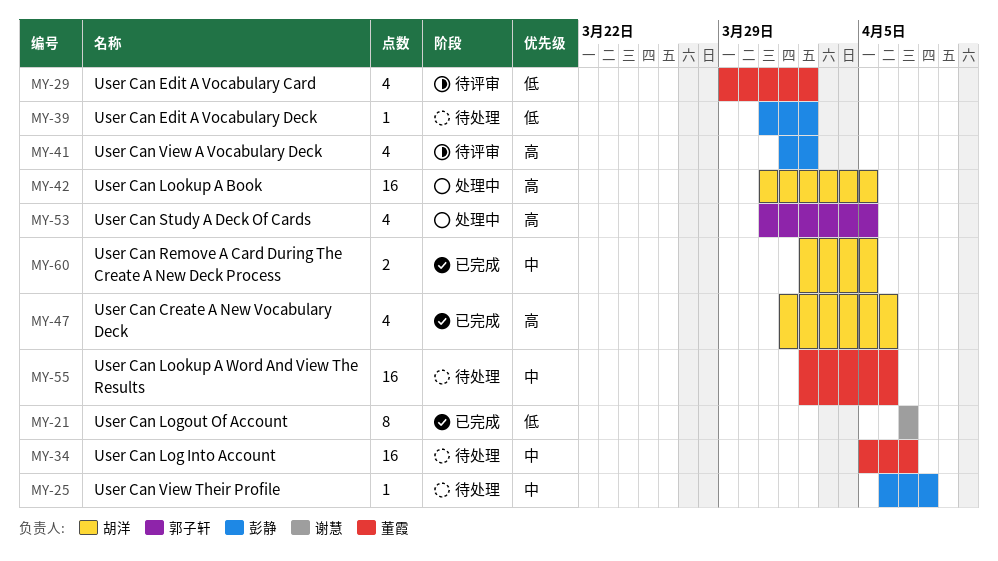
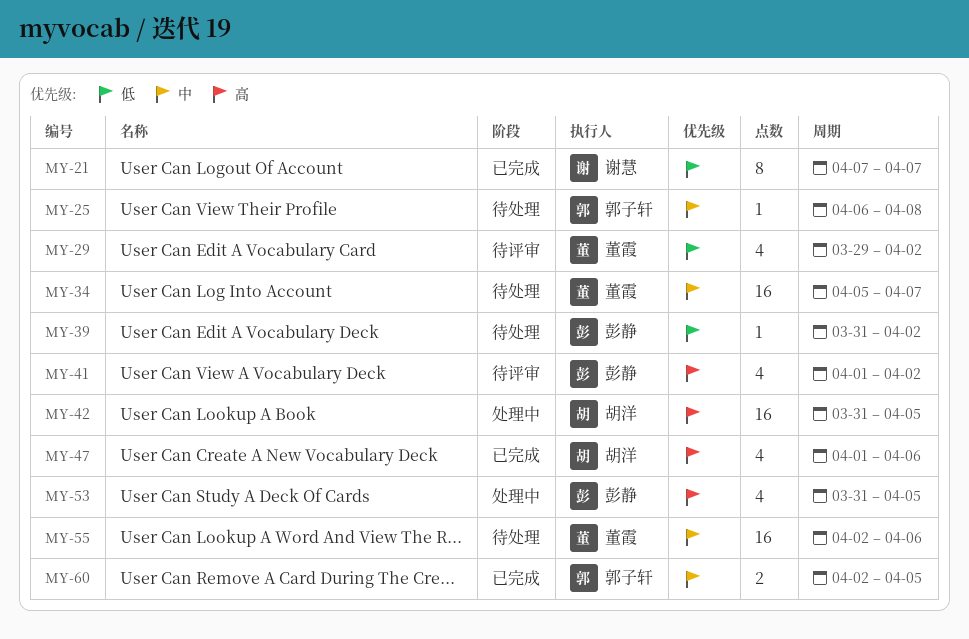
MY-25, owner: 彭静 -> 郭子轩
MY-53, owner: 郭子轩 -> 彭静
MY-60, owner: 胡洋 -> 郭子轩

